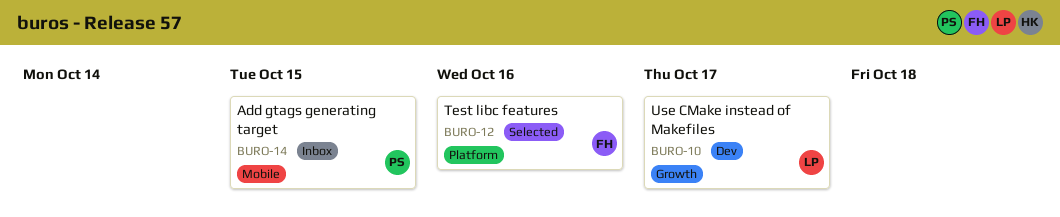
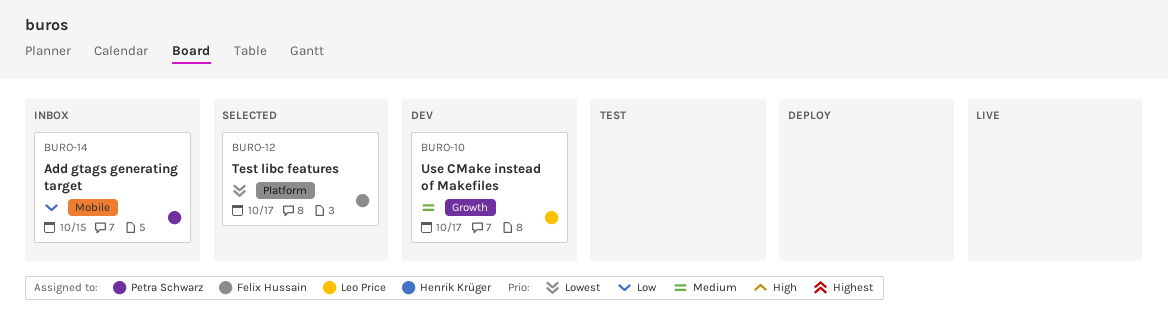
BURO-12, due: Oct 16 -> Oct 17

